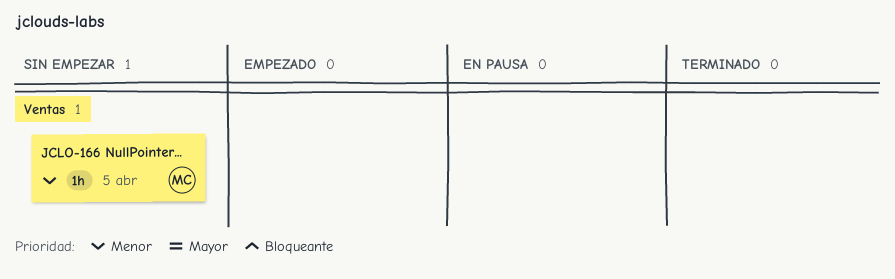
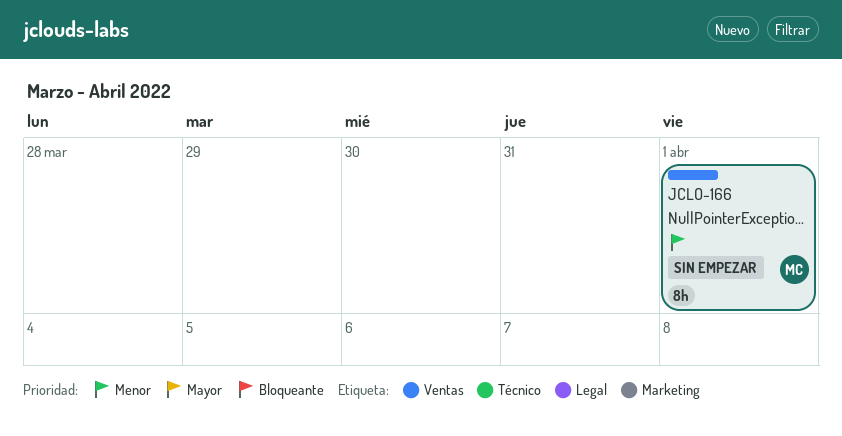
JCLO-166, estimate: 1h -> 8h
JCLO-166, due: Apr 5 -> Apr 1

